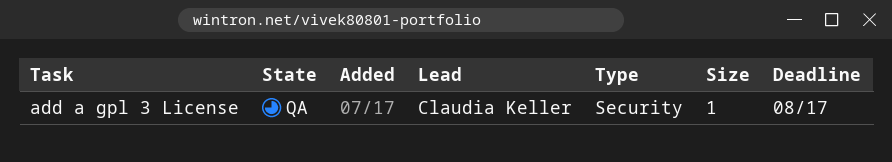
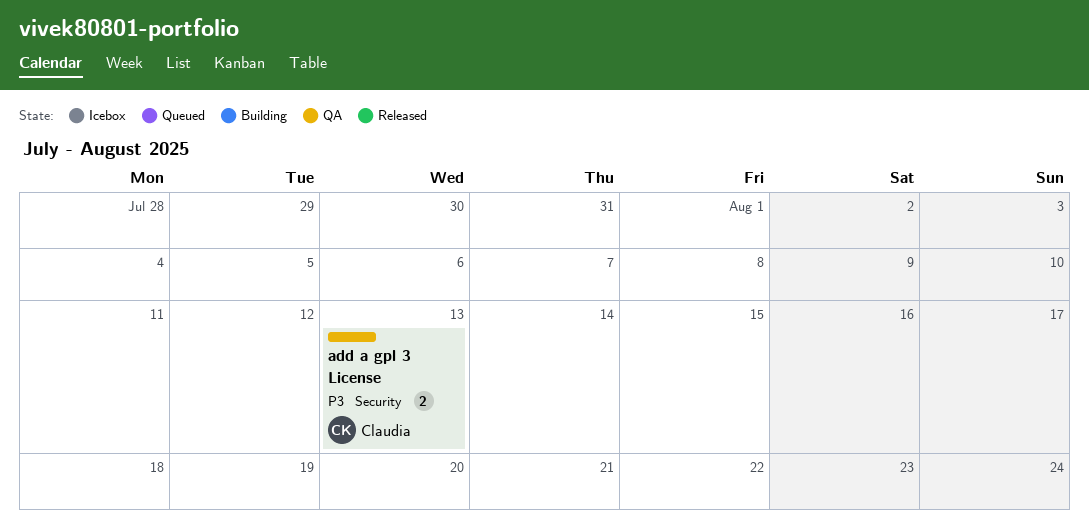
add a gpl 3 License, estimate: 1 -> 2
add a gpl 3 License, due: Aug 17 -> Aug 13

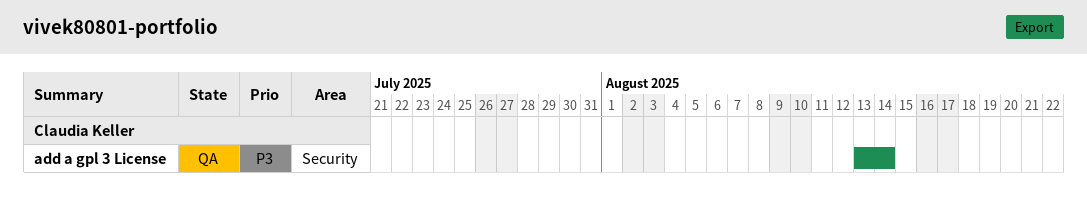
add a gpl 3 License, due: Aug 13 -> Aug 14

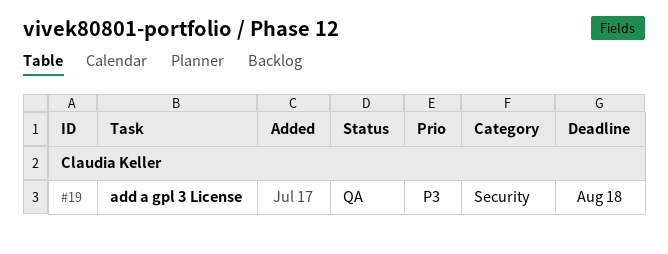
add a gpl 3 License, due: Aug 14 -> Aug 18

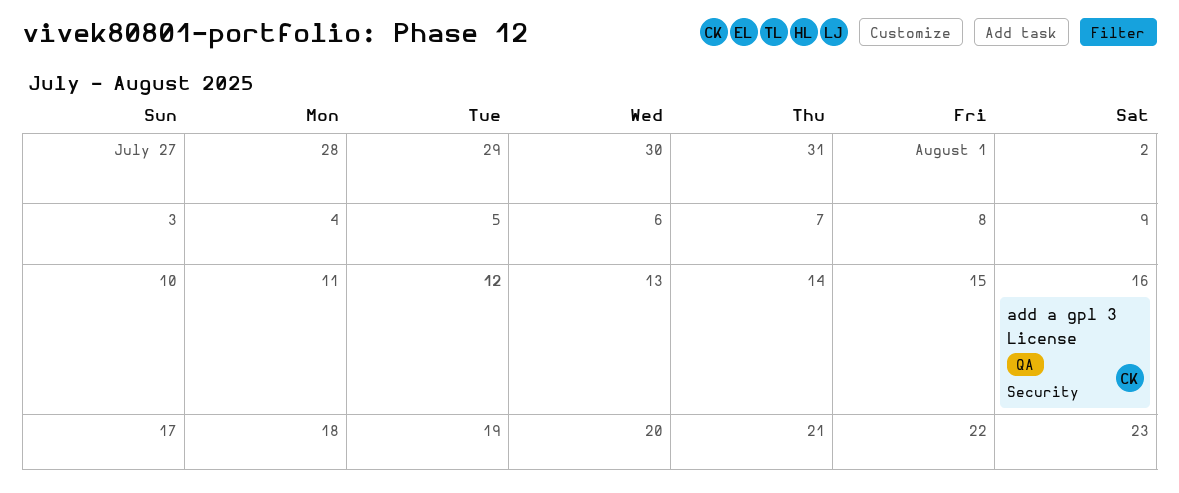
add a gpl 3 License, due: Aug 18 -> Aug 16

